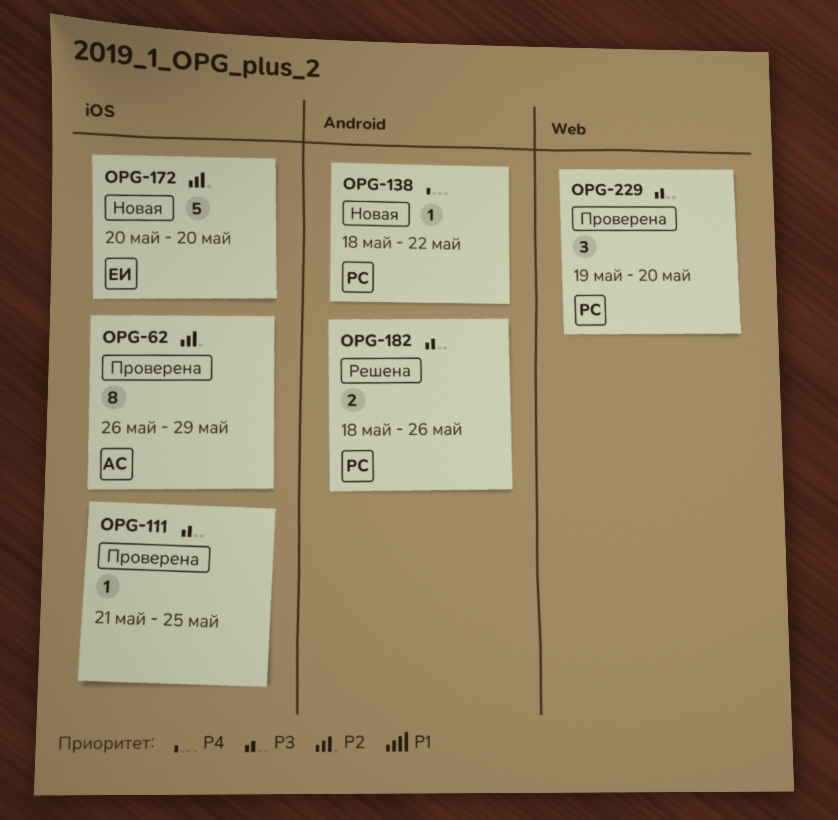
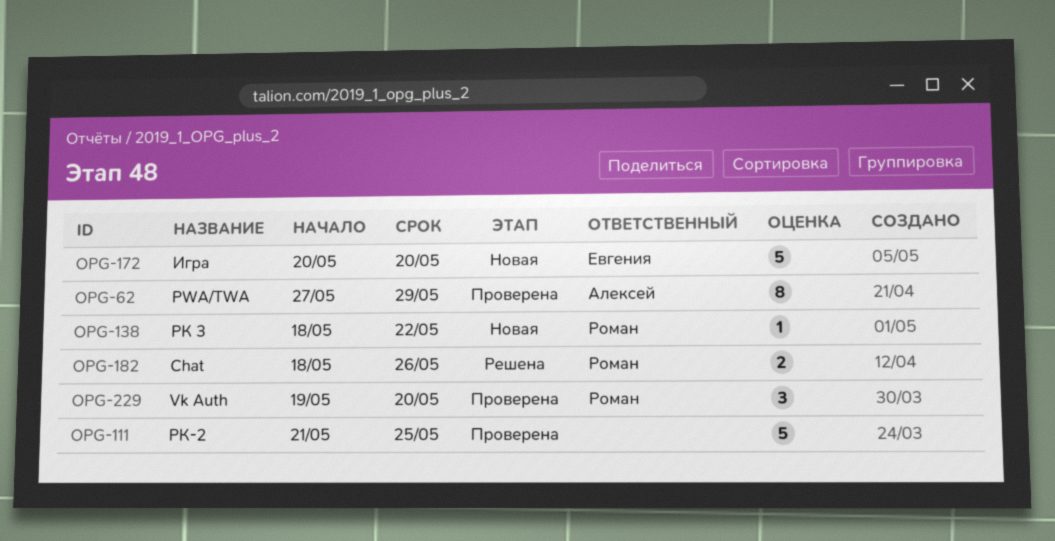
OPG-62, start: May 26 -> May 27
OPG-111, estimate: 1 -> 5

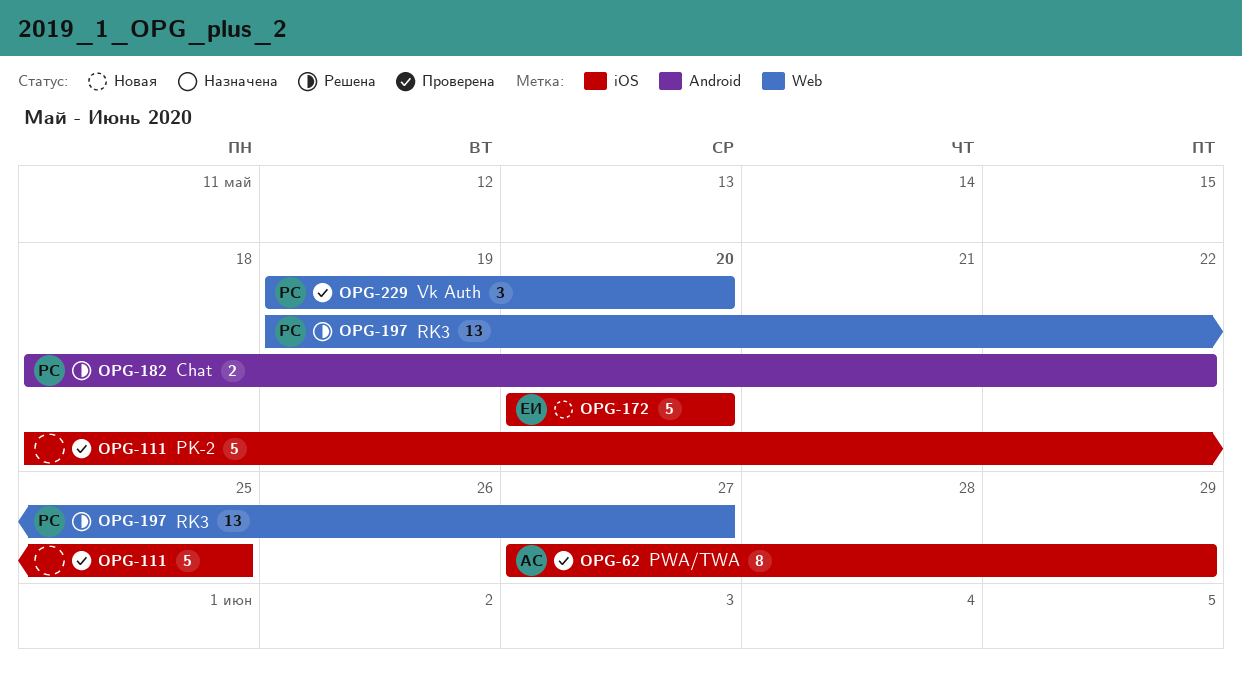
OPG-111, start: May 21 -> May 18
OPG-138: present -> none
OPG-182, due: May 26 -> May 22
OPG-197: none -> present

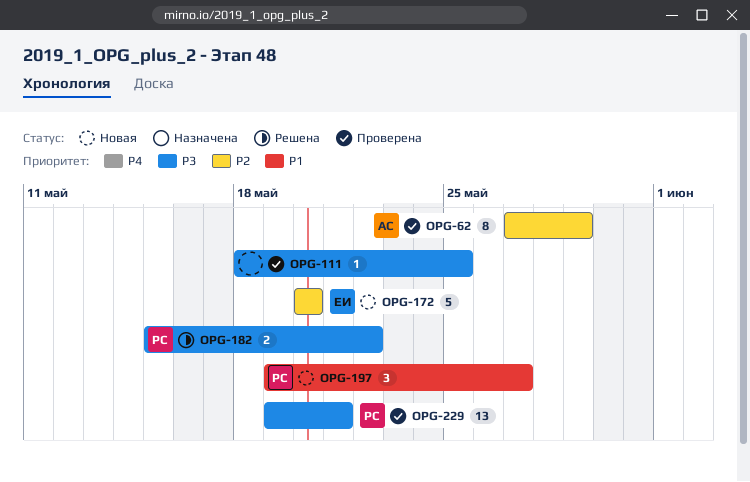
OPG-111, estimate: 5 -> 1
OPG-182, start: May 18 -> May 15
OPG-197, status: Решена -> Новая
OPG-197, estimate: 13 -> 3
OPG-229, estimate: 3 -> 13
OPG-229, due: May 20 -> May 21

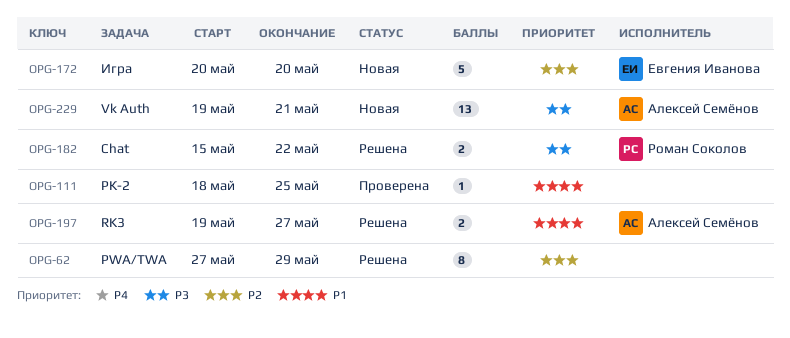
OPG-62, status: Проверена -> Решена
OPG-62, owner: Алексей Семёнов -> none
OPG-111, priority: P3 -> P1
OPG-197, status: Новая -> Решена
OPG-197, owner: Роман Соколов -> Алексей Семёнов
OPG-197, estimate: 3 -> 2
OPG-229, status: Проверена -> Новая
OPG-229, owner: Роман Соколов -> Алексей Семёнов

